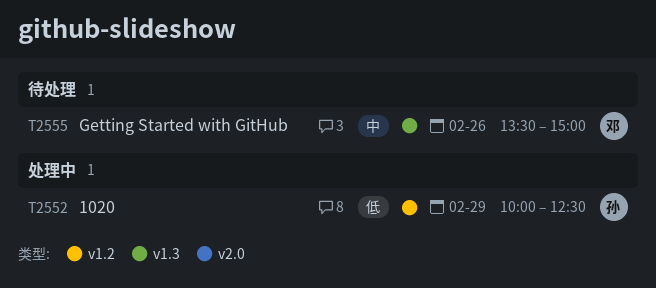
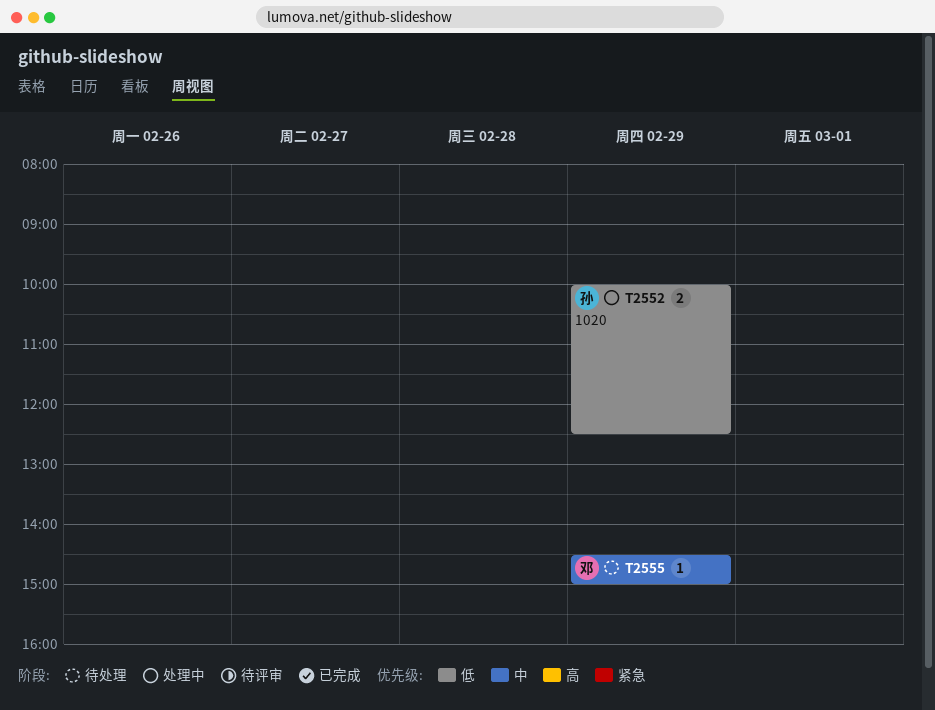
T2555, day: Feb 26 -> Feb 29
T2555, begins: 13:30 -> 14:30

